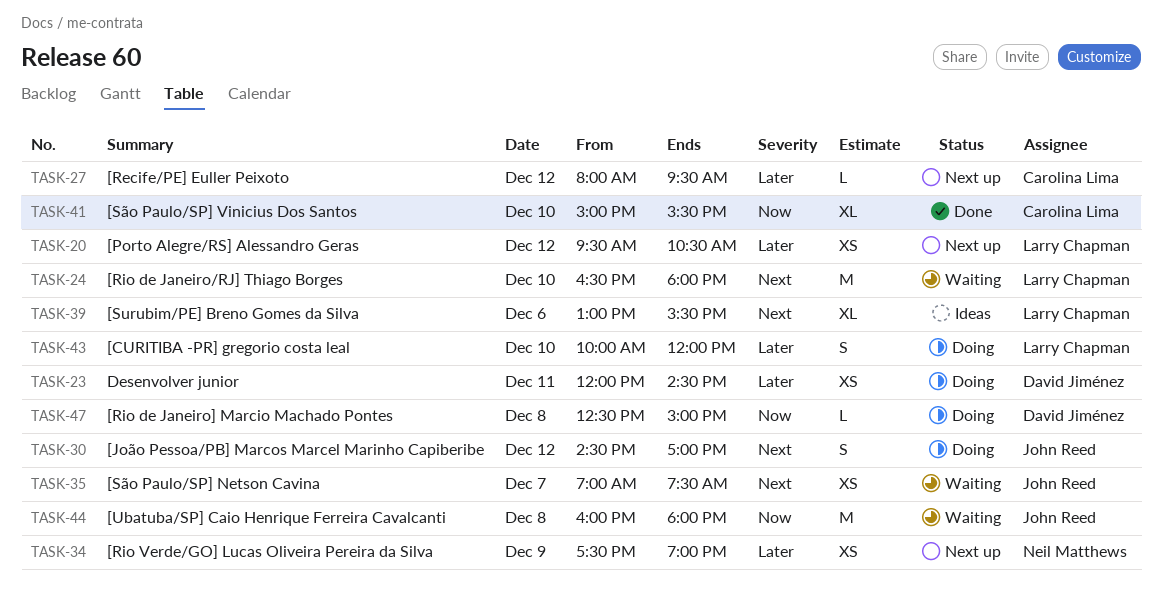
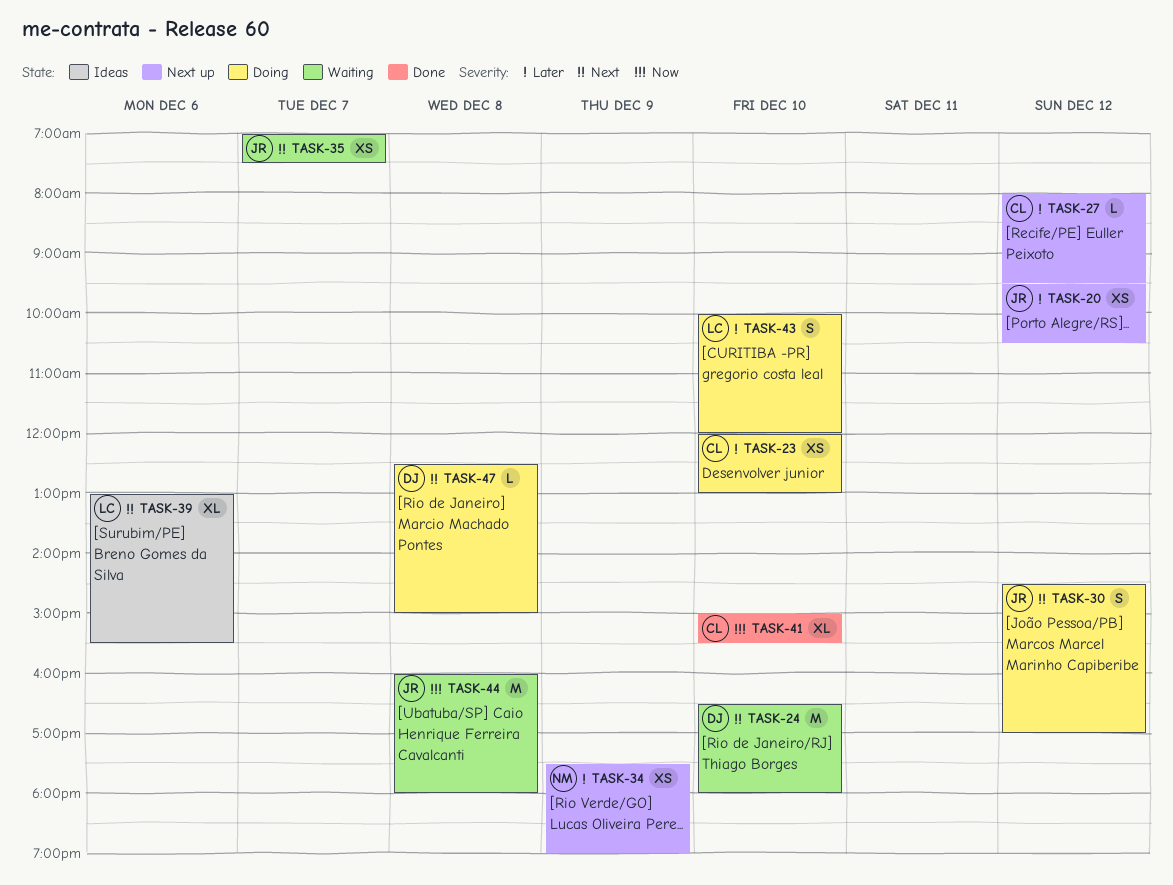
TASK-20, owner: Larry Chapman -> John Reed
TASK-23, owner: David Jiménez -> Carolina Lima
TASK-23, day: Dec 11 -> Dec 10
TASK-23, ends: 14:30 -> 13:00
TASK-24, owner: Larry Chapman -> David Jiménez
TASK-47, priority: Now -> Next

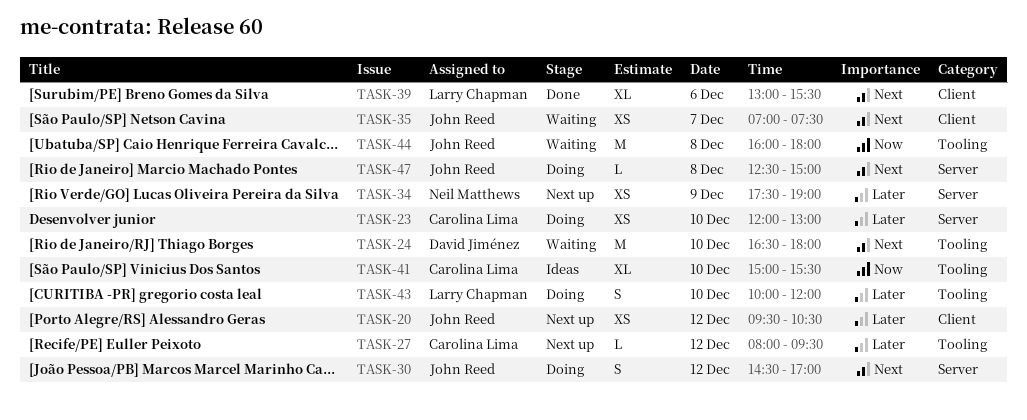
TASK-39, status: Ideas -> Done
TASK-41, status: Done -> Ideas
TASK-47, owner: David Jiménez -> John Reed

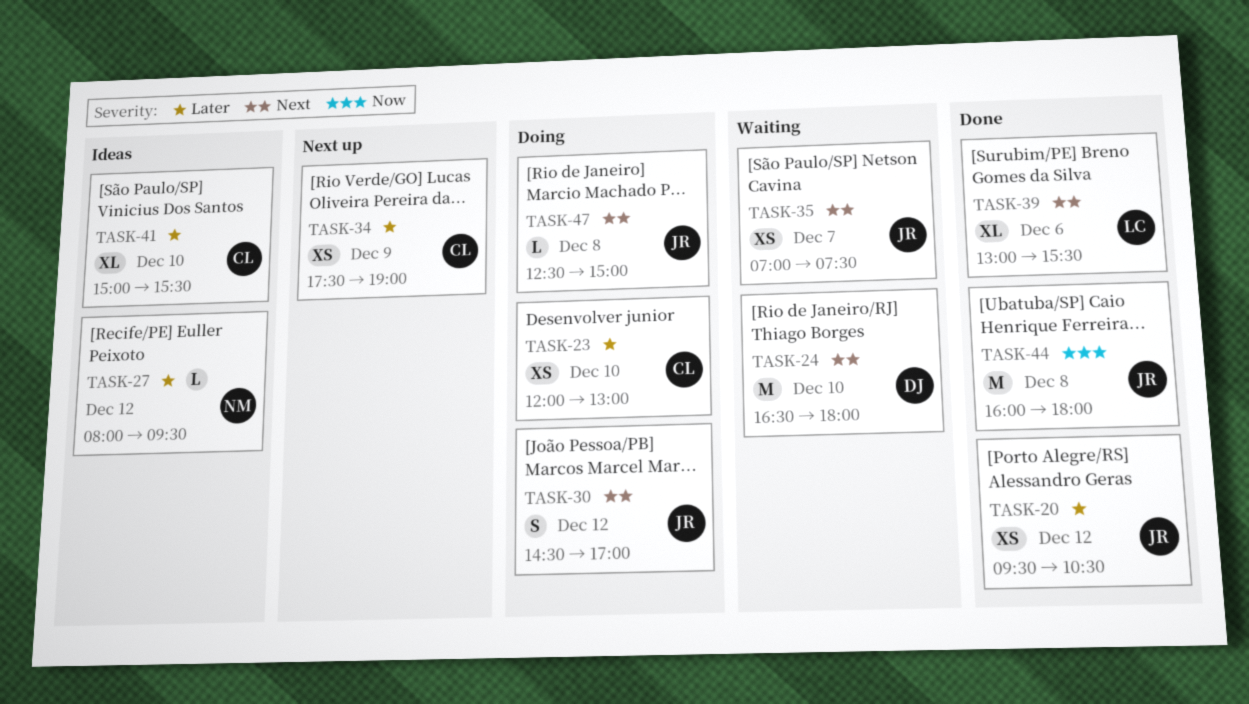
TASK-20, status: Next up -> Done
TASK-27, status: Next up -> Ideas
TASK-27, owner: Carolina Lima -> Neil Matthews
TASK-34, owner: Neil Matthews -> Carolina Lima
TASK-41, priority: Now -> Later
TASK-43: present -> none
TASK-44, status: Waiting -> Done

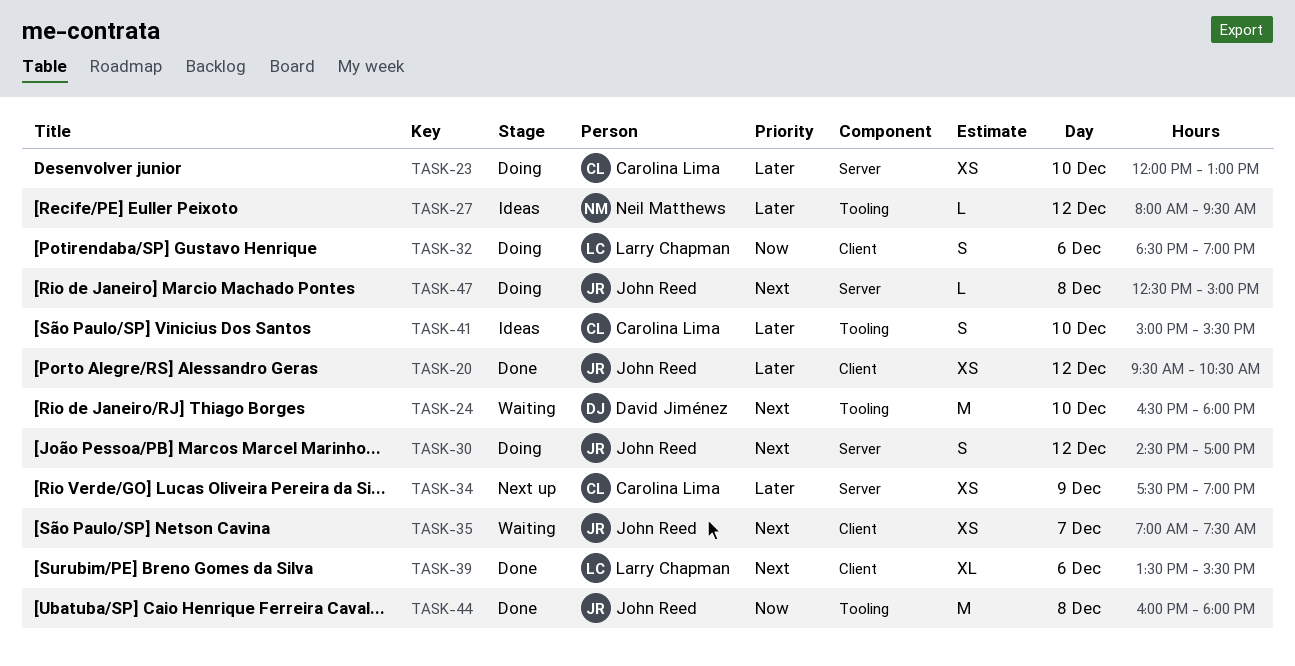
TASK-32: none -> present
TASK-39, begins: 13:00 -> 13:30
TASK-41, estimate: XL -> S

